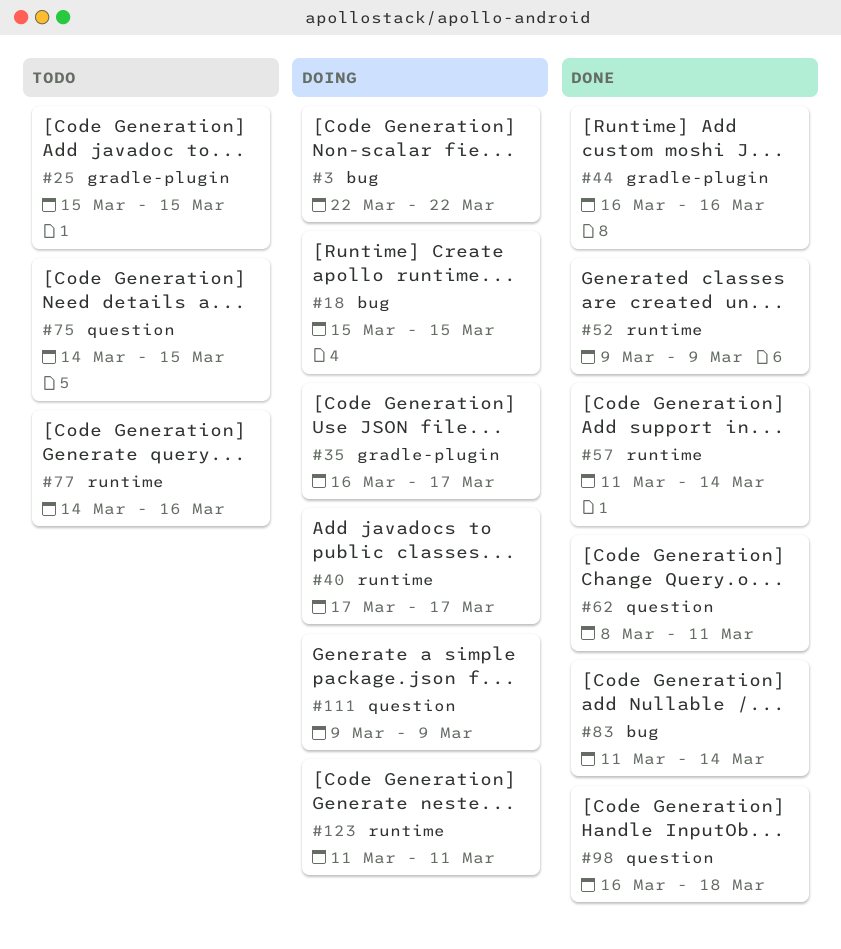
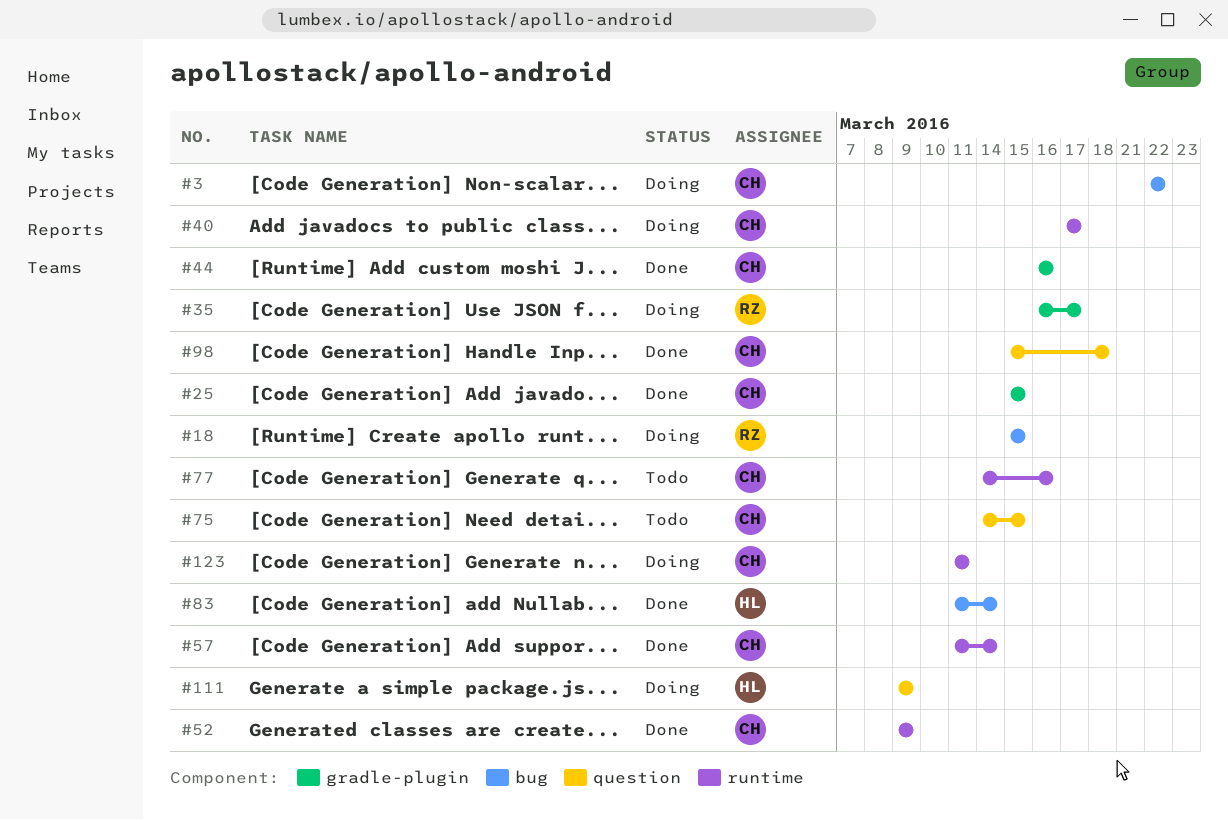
#25, status: Todo -> Done
#62: present -> none
#98, start: Mar 16 -> Mar 15

